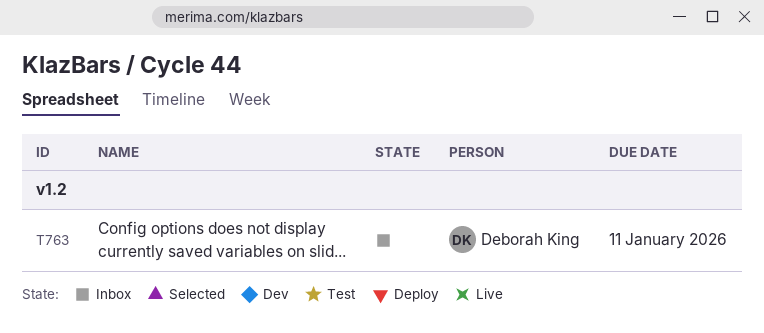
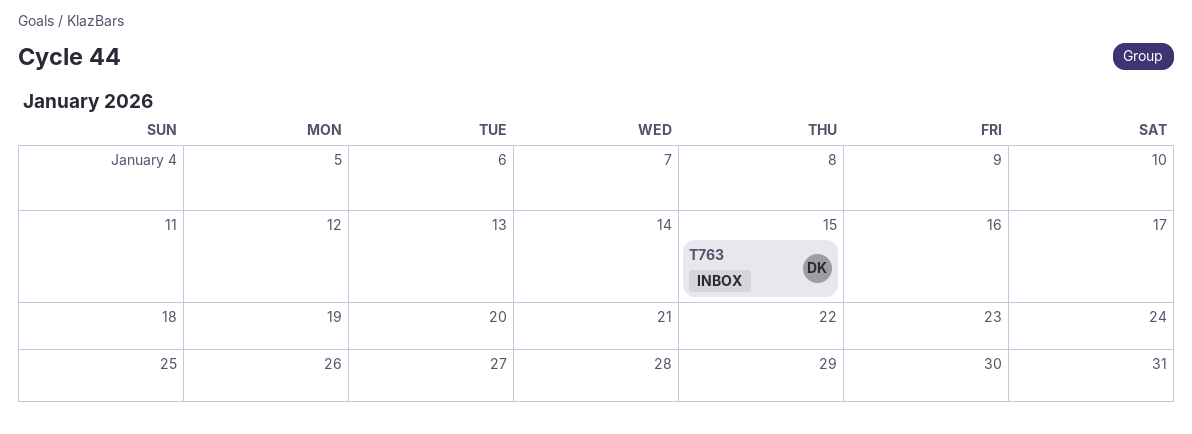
T763, due: Jan 11 -> Jan 15

